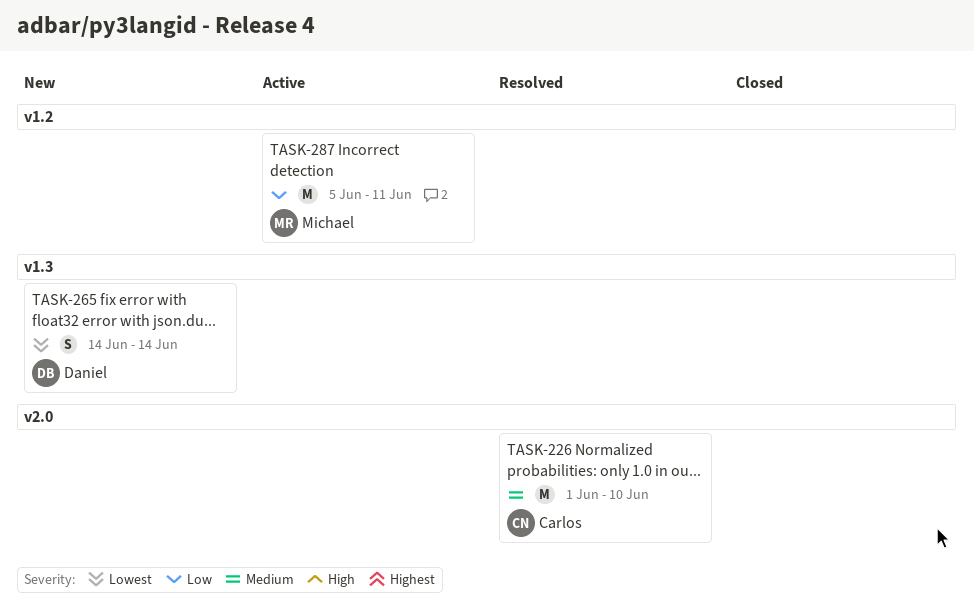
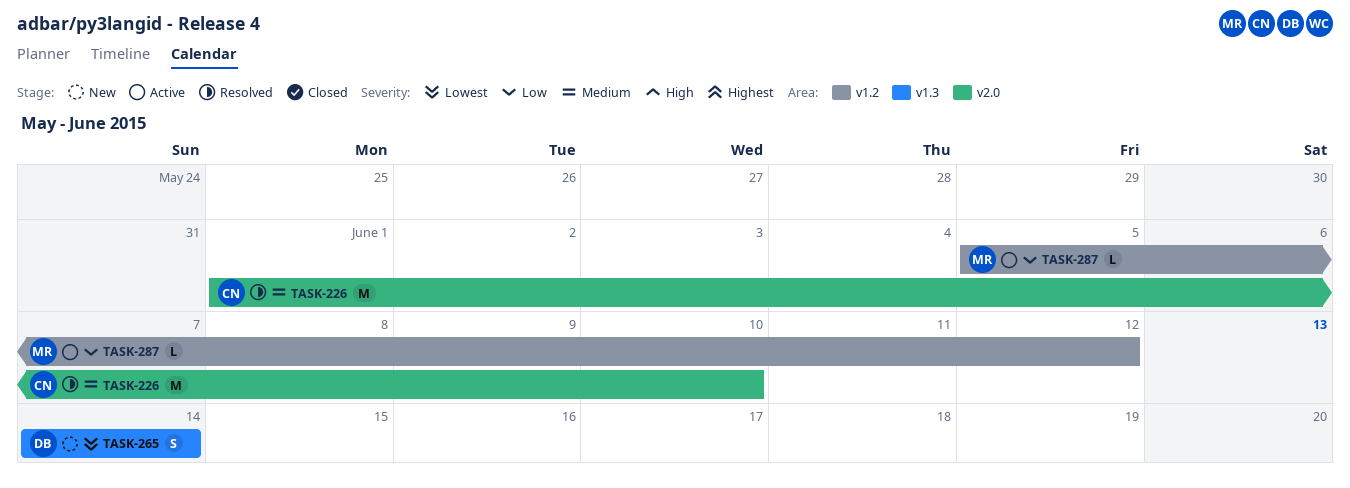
TASK-287, estimate: M -> L
TASK-287, due: Jun 11 -> Jun 12

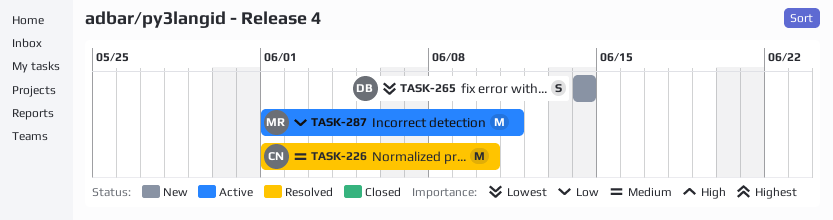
TASK-287, estimate: L -> M
TASK-287, start: Jun 5 -> Jun 1
TASK-287, due: Jun 12 -> Jun 11

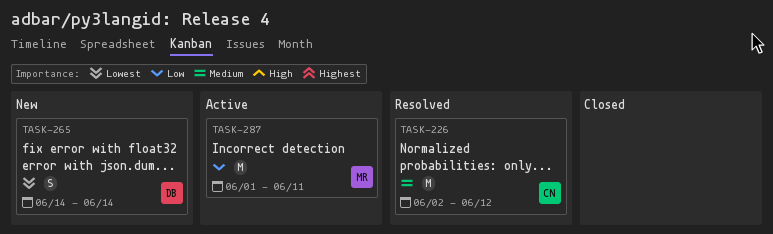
TASK-226, start: Jun 1 -> Jun 2
TASK-226, due: Jun 10 -> Jun 12

